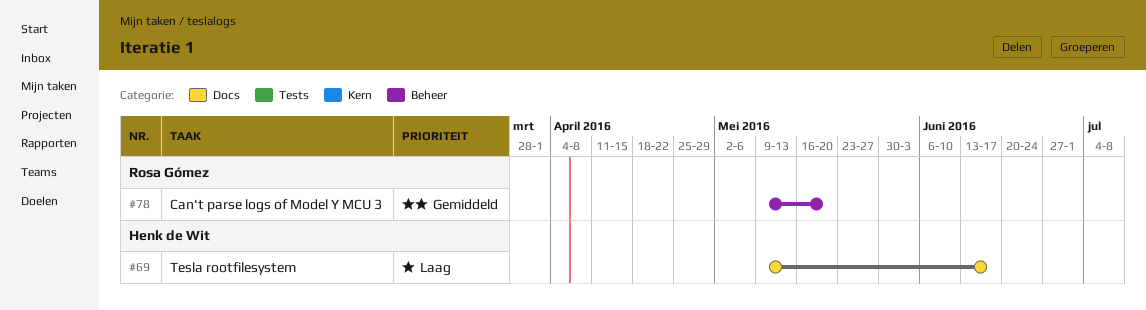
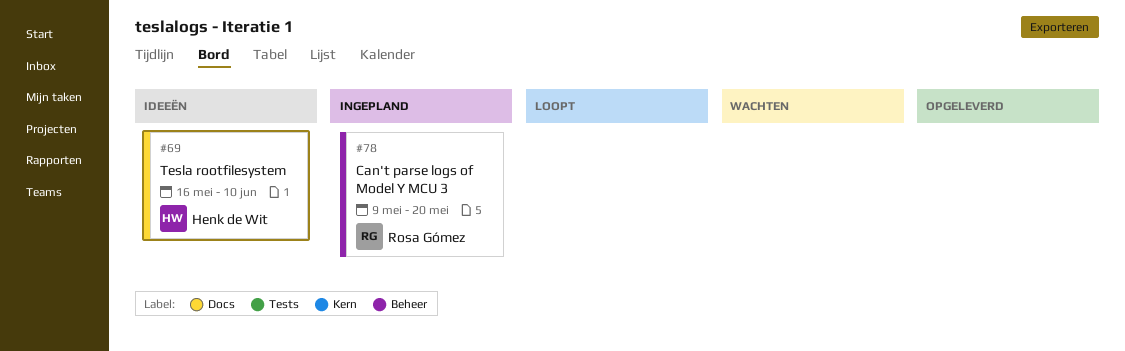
#69, start: May 9 -> May 16
#69, due: Jun 17 -> Jun 10

